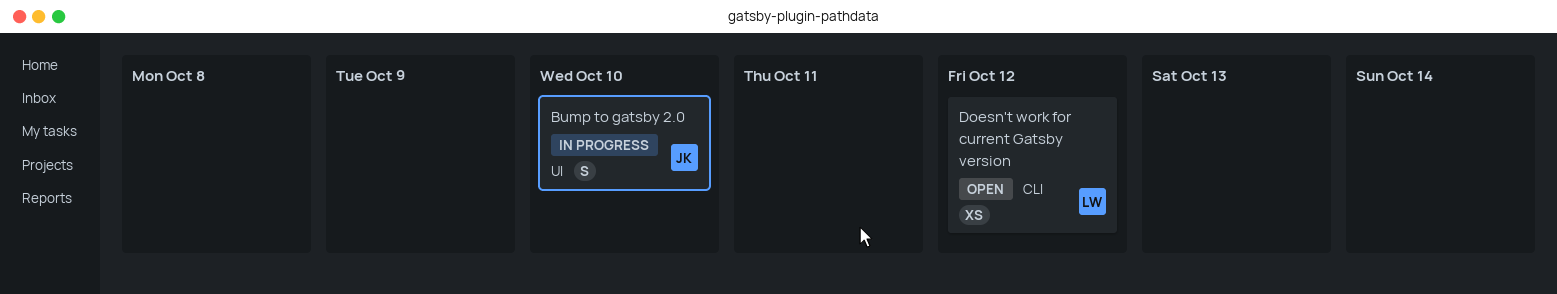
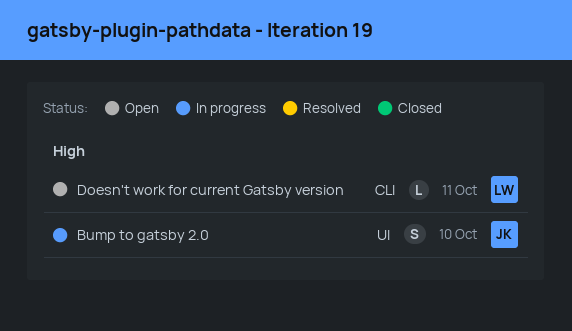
Doesn't work for current Gatsby version, estimate: XS -> L
Doesn't work for current Gatsby version, due: Oct 12 -> Oct 11

